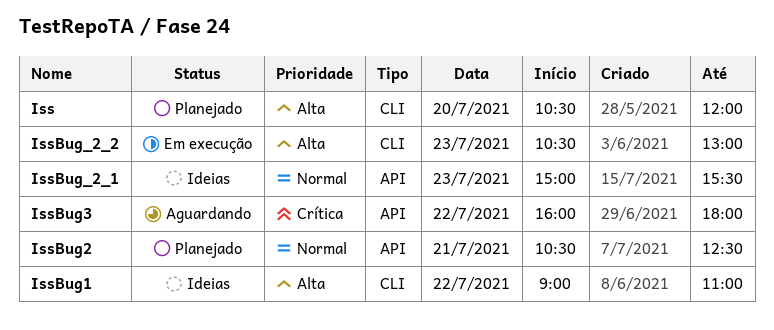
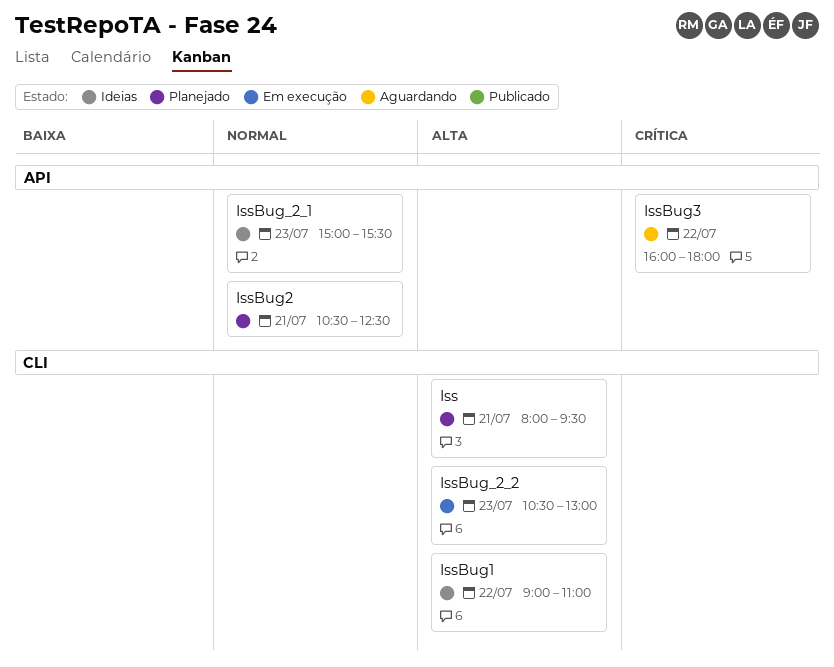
Iss, day: Jul 20 -> Jul 21
Iss, begins: 10:30 -> 08:00
Iss, ends: 12:00 -> 09:30

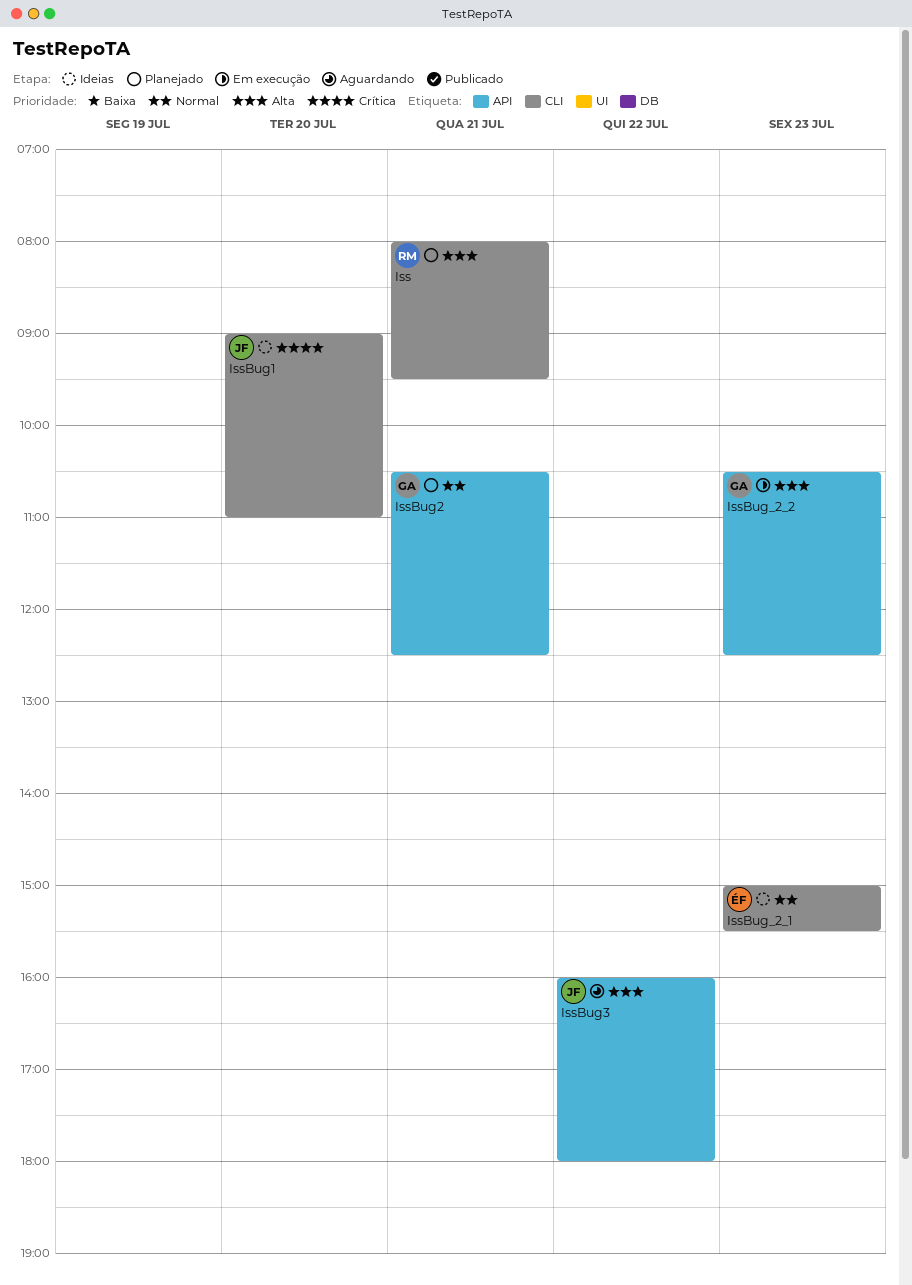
IssBug1, priority: Alta -> Crítica
IssBug1, day: Jul 22 -> Jul 20
IssBug3, priority: Crítica -> Alta
IssBug_2_1, label: API -> CLI
IssBug_2_2, label: CLI -> API
IssBug_2_2, ends: 13:00 -> 12:30

